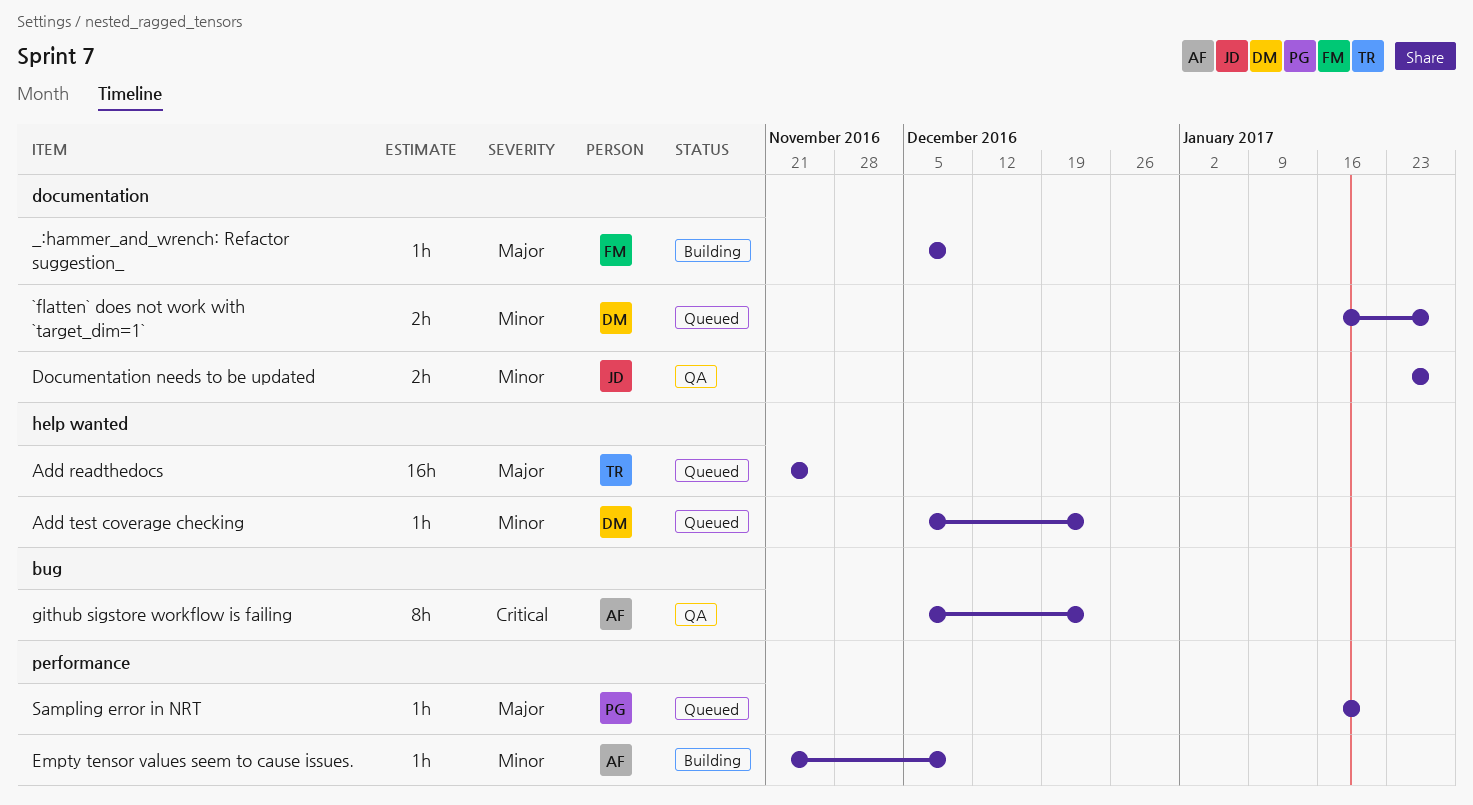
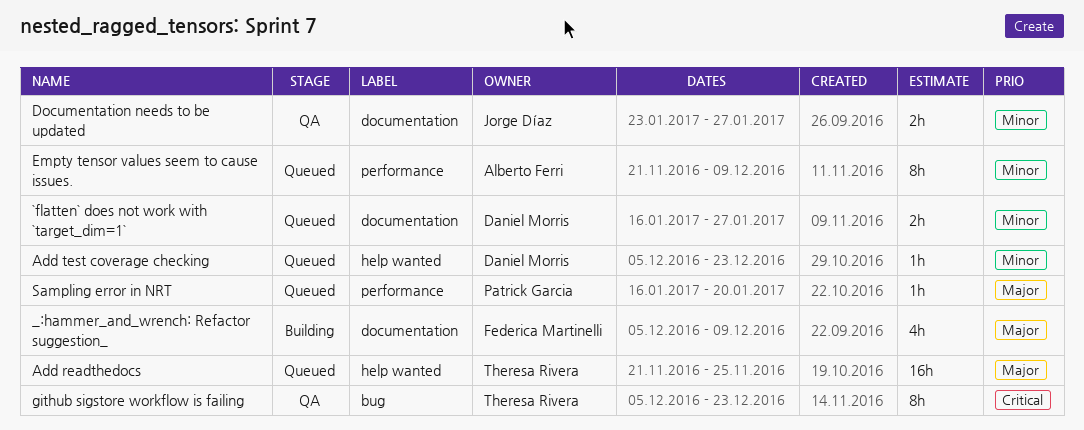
_:hammer_and_wrench: Refactor suggestion_, estimate: 1h -> 4h
Empty tensor values seem to cause issues., status: Building -> Queued
Empty tensor values seem to cause issues., estimate: 1h -> 8h
github sigstore workflow is failing, owner: Alberto Ferri -> Theresa Rivera

